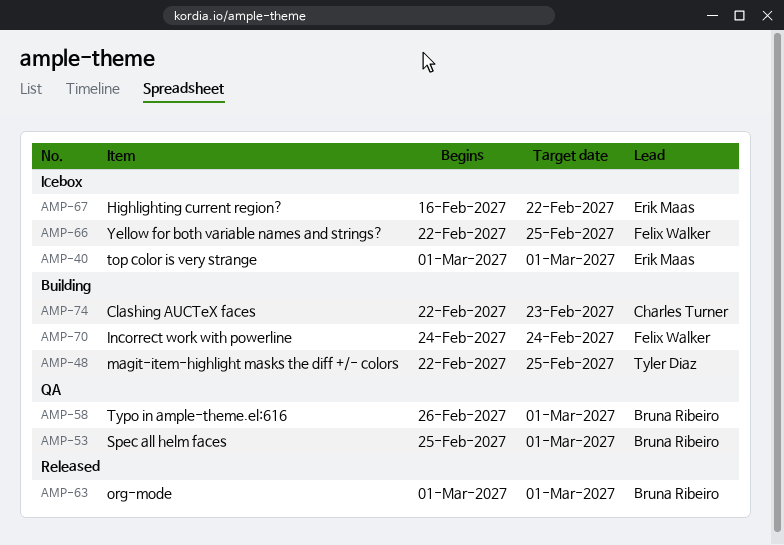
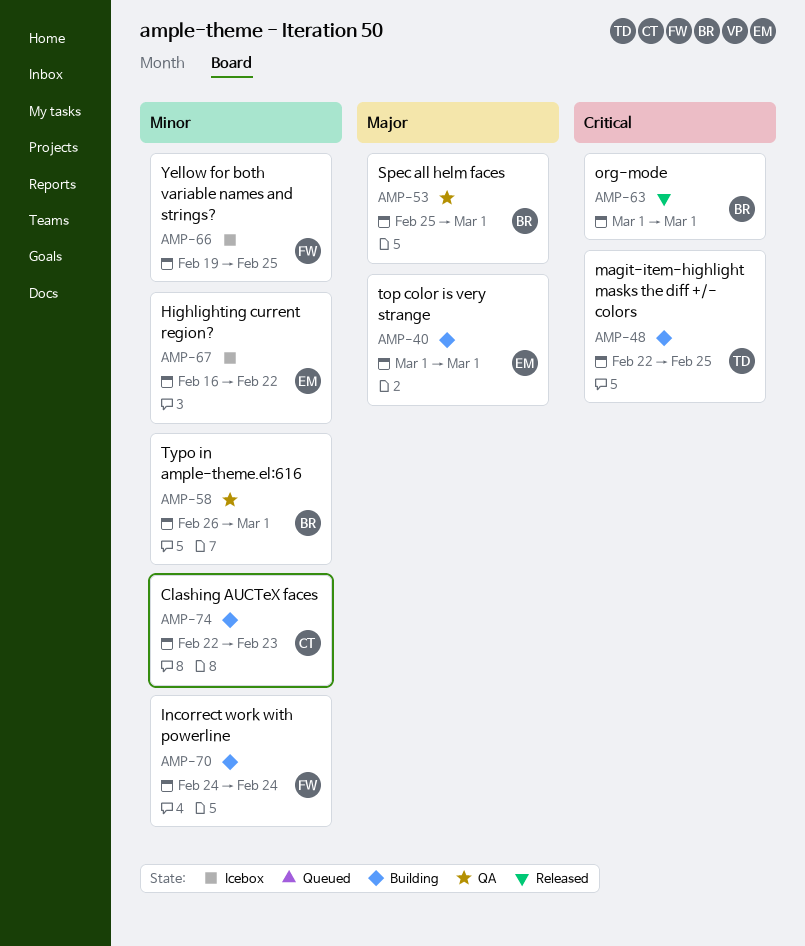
AMP-40, status: Icebox -> Building
AMP-66, start: Feb 22 -> Feb 19

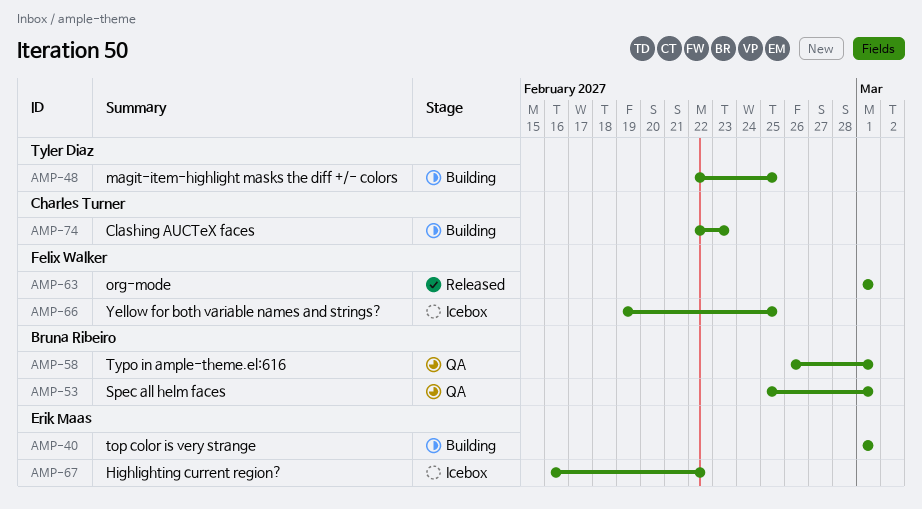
AMP-63, owner: Bruna Ribeiro -> Felix Walker
AMP-70: present -> none

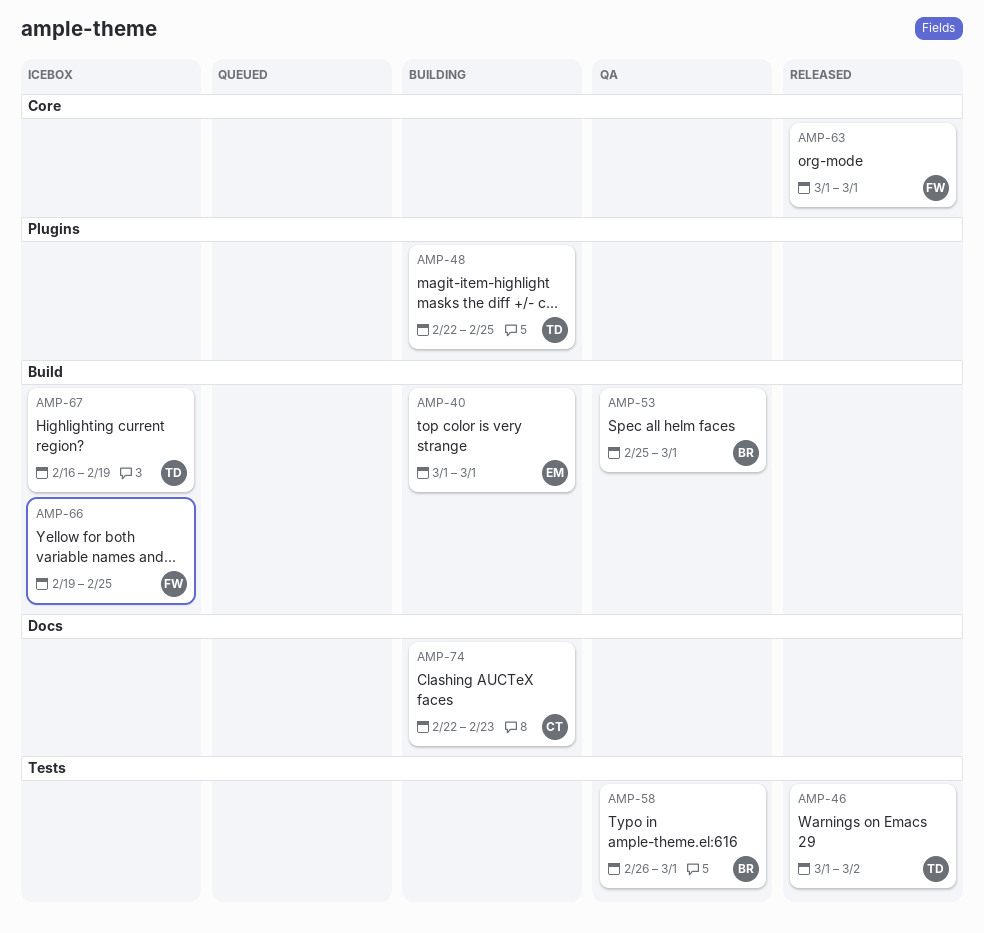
AMP-46: none -> present
AMP-67, owner: Erik Maas -> Tyler Diaz
AMP-67, due: Feb 22 -> Feb 19

